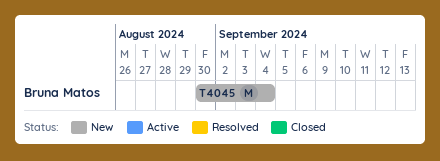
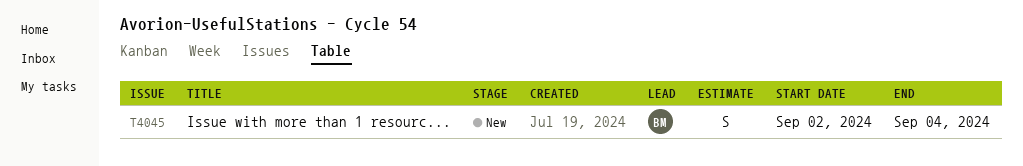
T4045, estimate: M -> S
T4045, start: Aug 30 -> Sep 2

